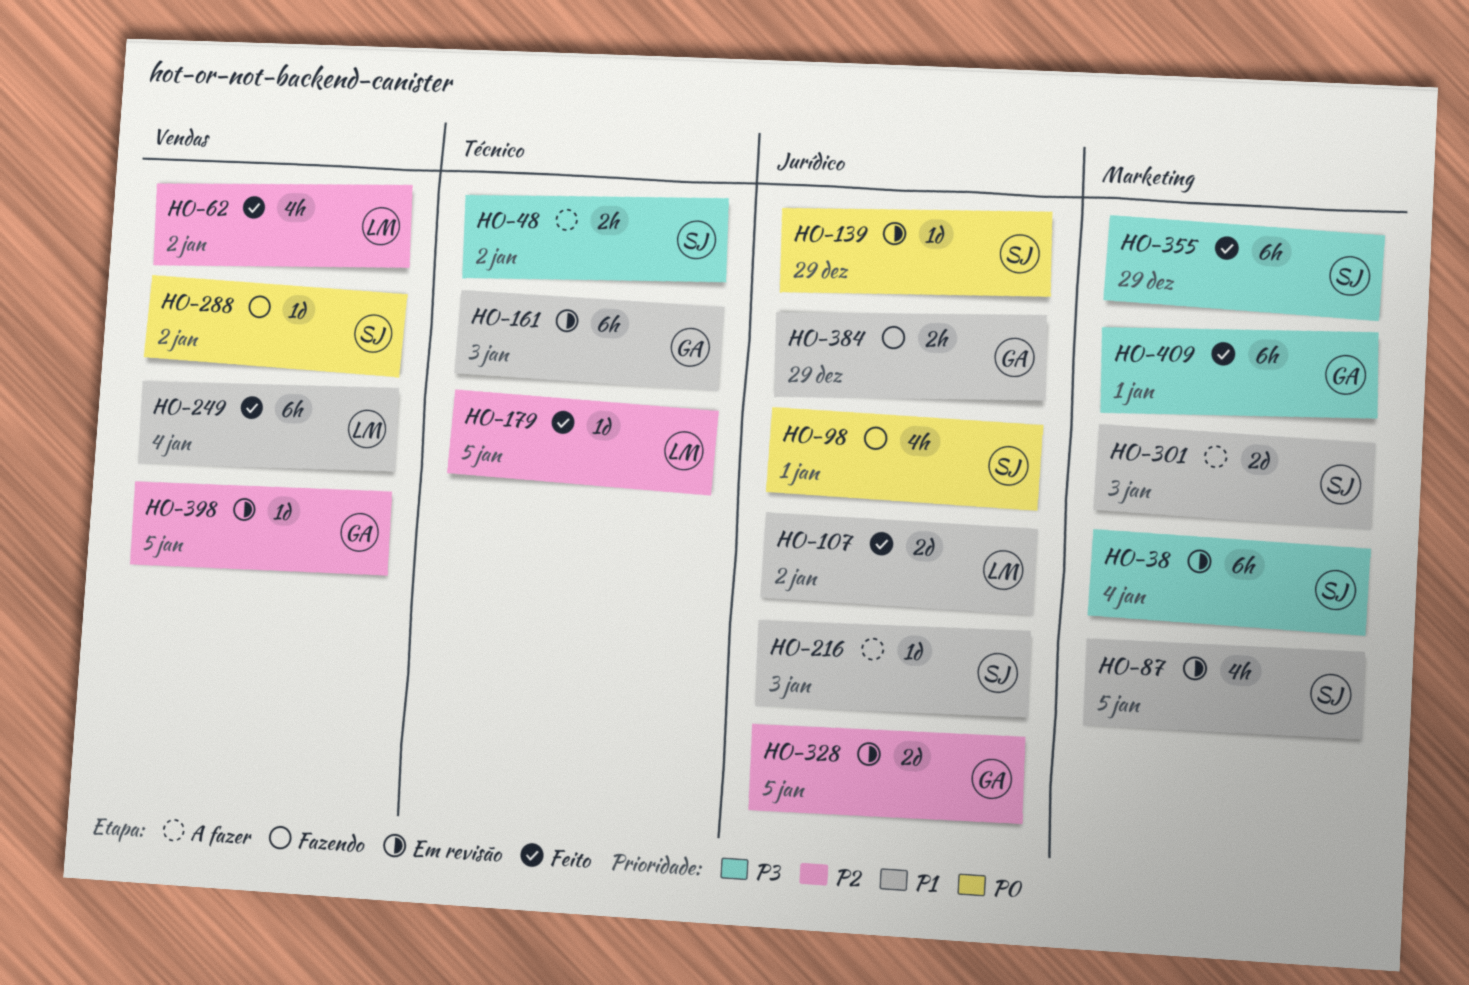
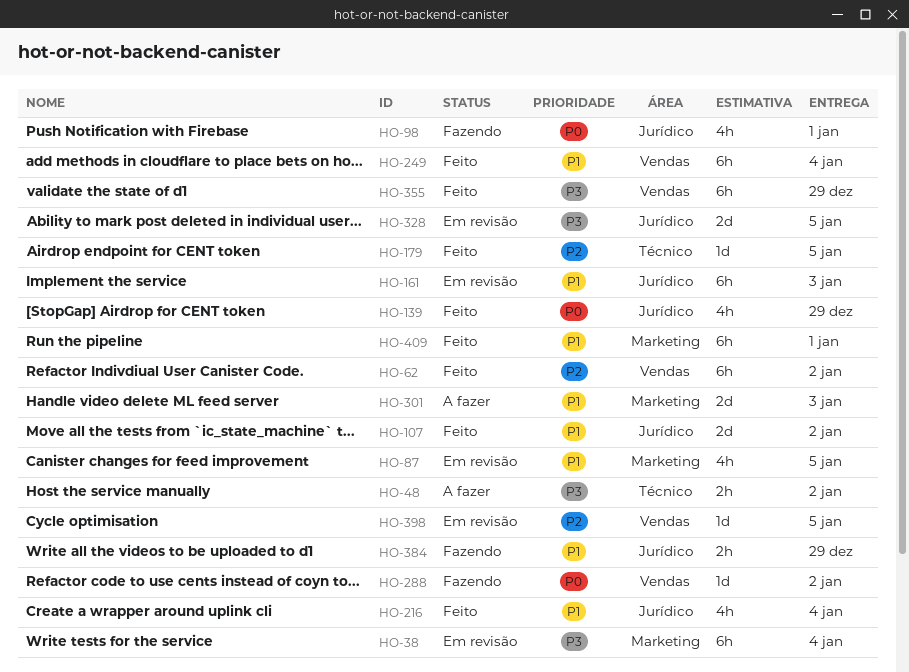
HO-62, estimate: 4h -> 6h
HO-139, status: Em revisão -> Feito
HO-139, estimate: 1d -> 4h
HO-161, label: Técnico -> Jurídico
HO-216, status: A fazer -> Feito
HO-216, estimate: 1d -> 4h
HO-216, due: Jan 3 -> Jan 4
HO-328, priority: P2 -> P3
HO-355, label: Marketing -> Vendas
HO-409, priority: P3 -> P1

